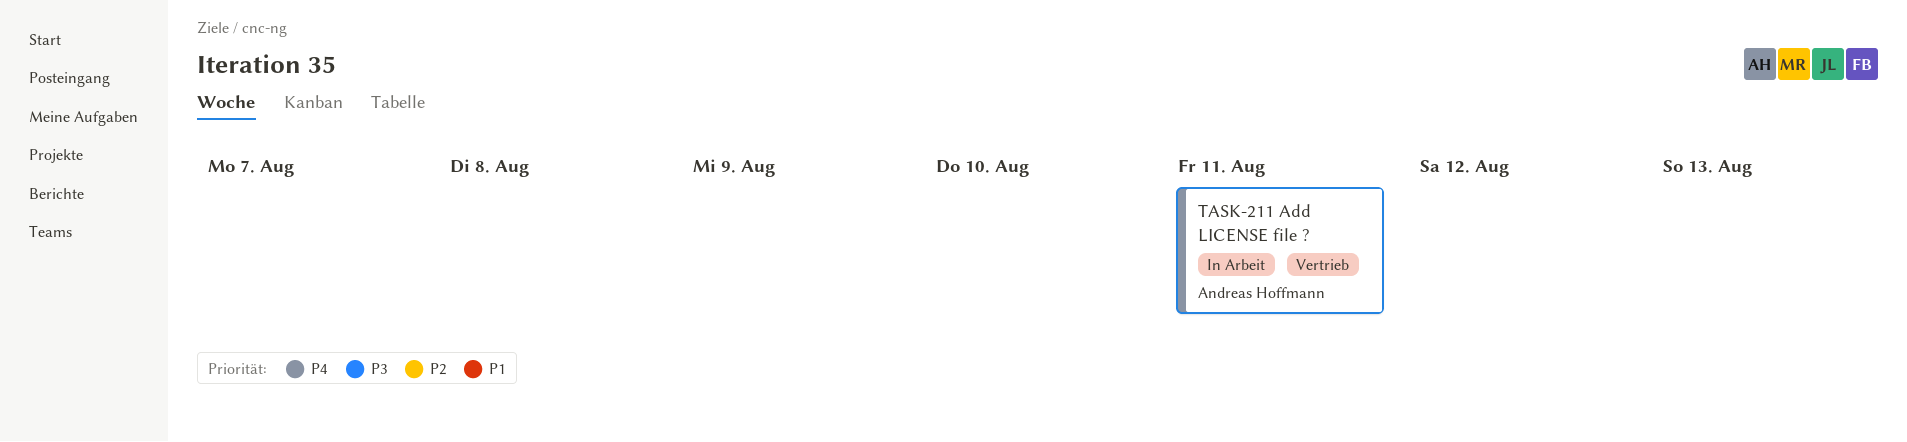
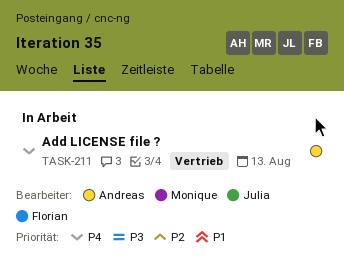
TASK-211, due: Aug 11 -> Aug 13

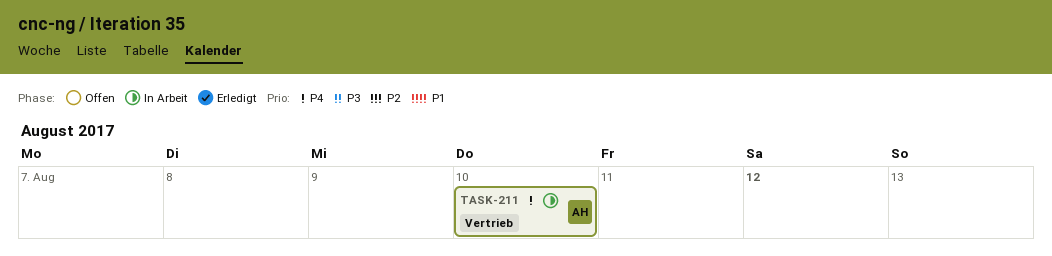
TASK-211, due: Aug 13 -> Aug 10

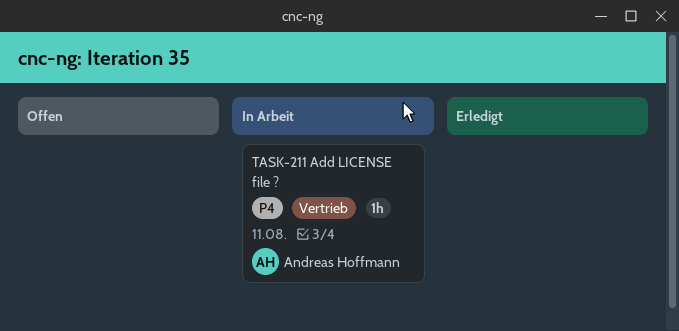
TASK-211, due: Aug 10 -> Aug 11

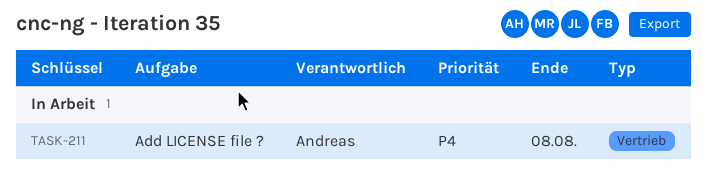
TASK-211, due: Aug 11 -> Aug 8

